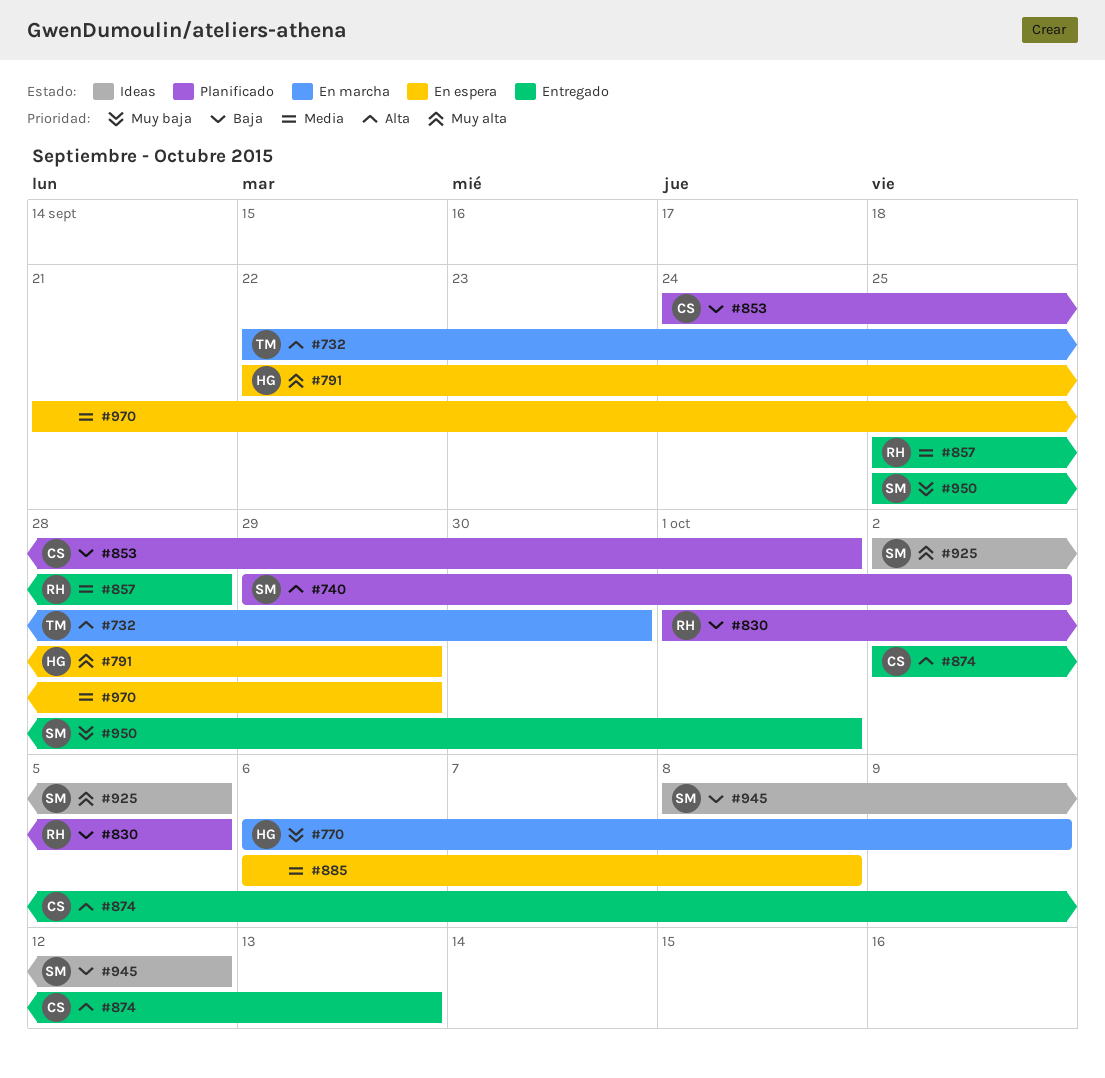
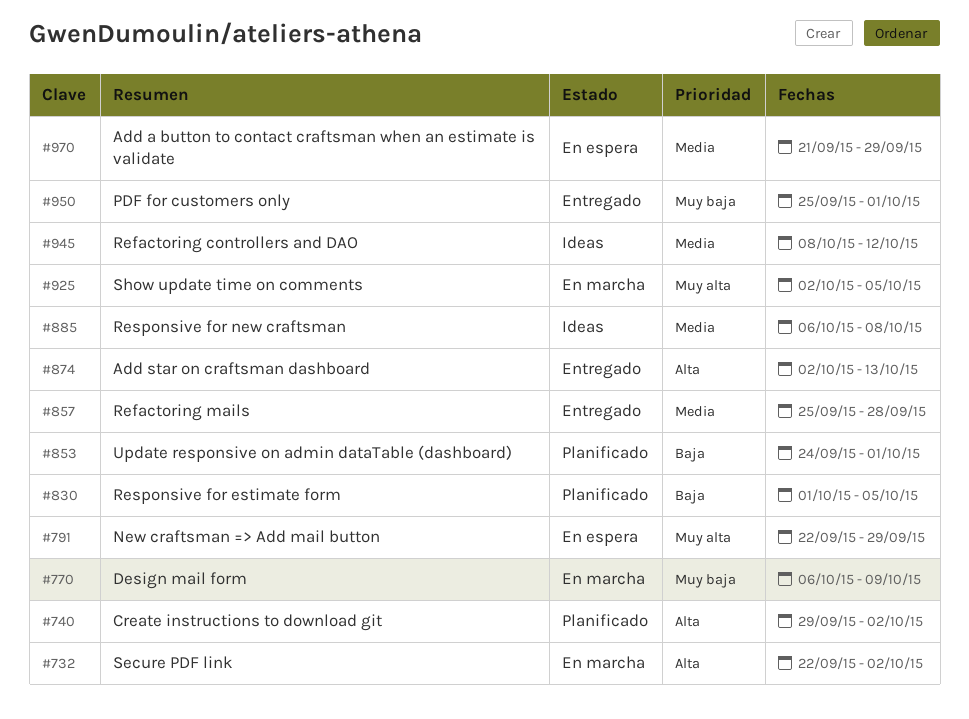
#732, due: Sep 30 -> Oct 2
#885, status: En espera -> Ideas
#925, status: Ideas -> En marcha
#945, priority: Baja -> Media

